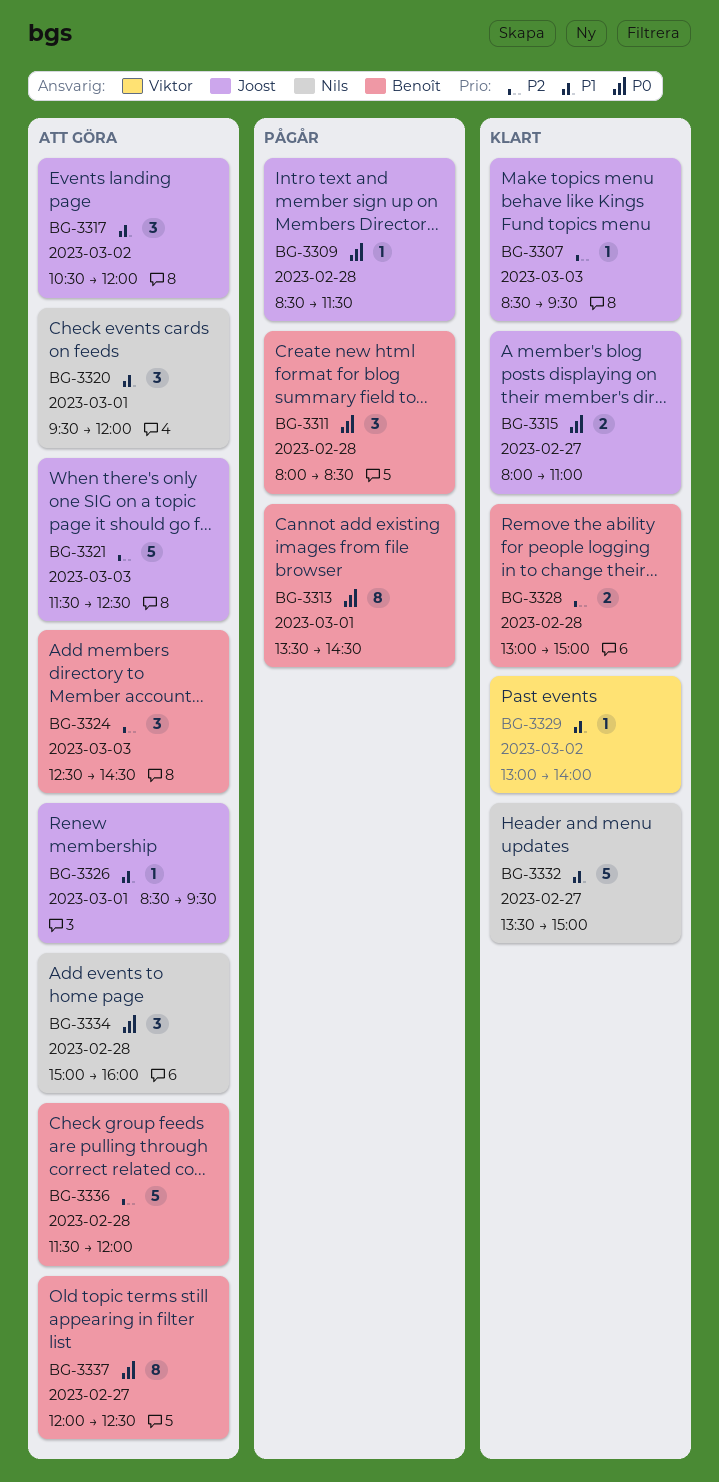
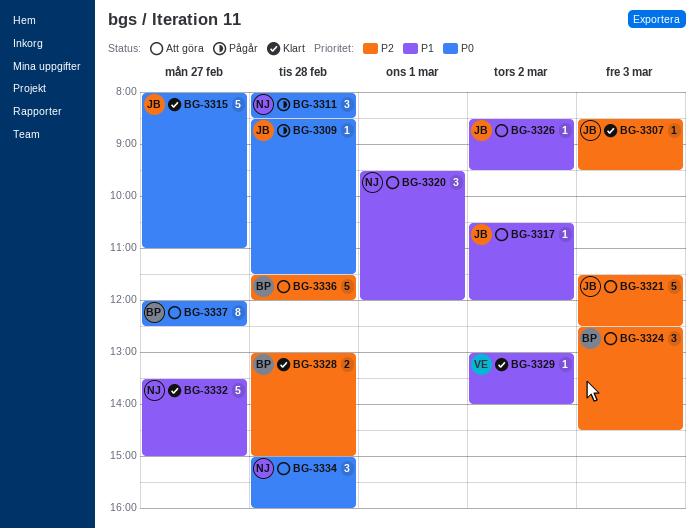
BG-3311, owner: Benoît -> Nils
BG-3313: present -> none
BG-3315, estimate: 2 -> 5
BG-3317, estimate: 3 -> 1
BG-3326, day: Mar 1 -> Mar 2

